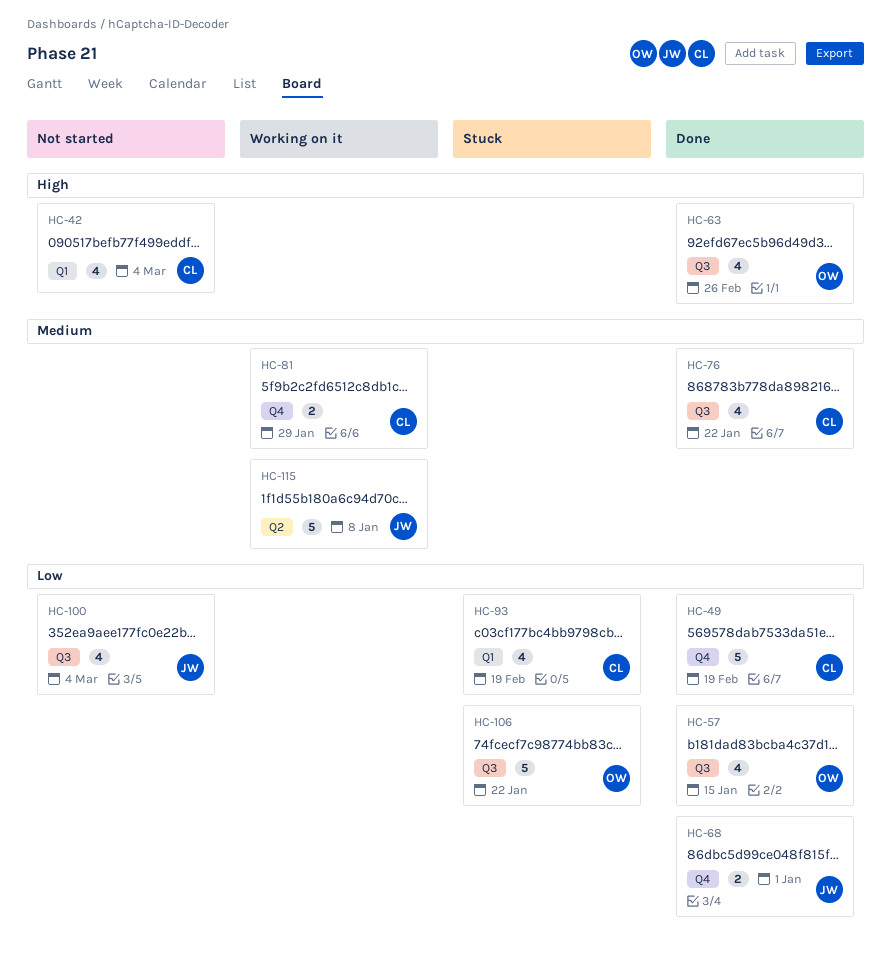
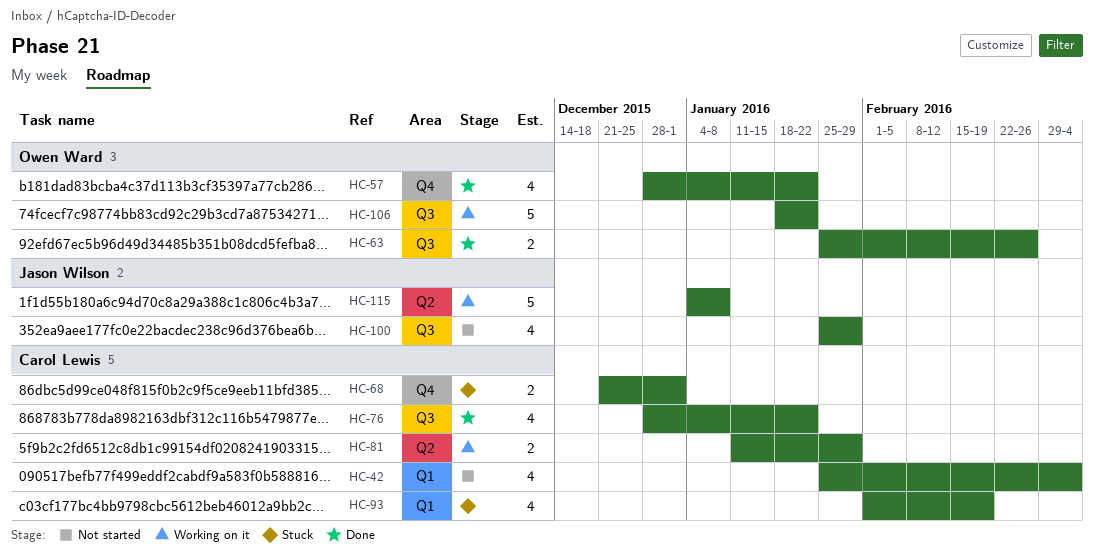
HC-49: present -> none
HC-57, label: Q3 -> Q4
HC-57, due: Jan 15 -> Jan 22
HC-63, estimate: 4 -> 2
HC-68, status: Done -> Stuck
HC-68, owner: Jason Wilson -> Carol Lewis
HC-81, label: Q4 -> Q2
HC-100, due: Mar 4 -> Jan 29
HC-106, status: Stuck -> Working on it

